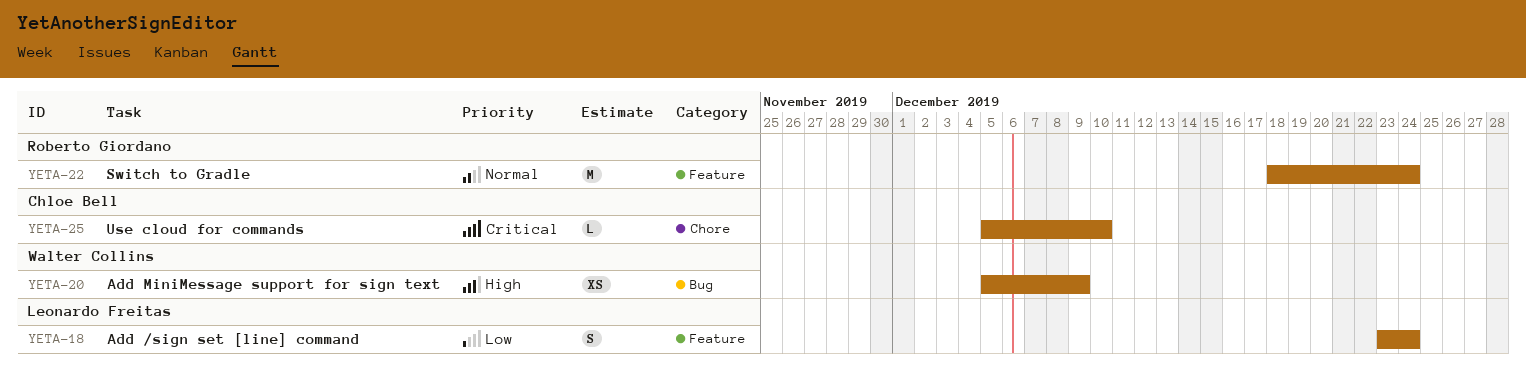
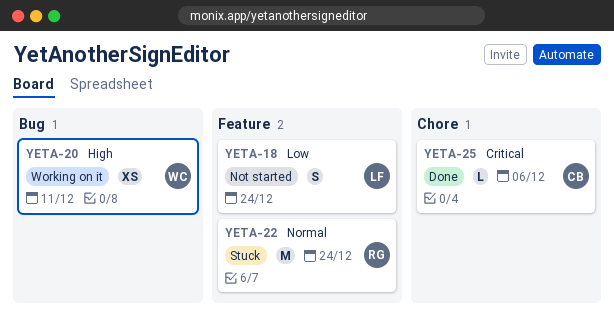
YETA-20, due: Dec 9 -> Dec 11
YETA-25, due: Dec 10 -> Dec 6

